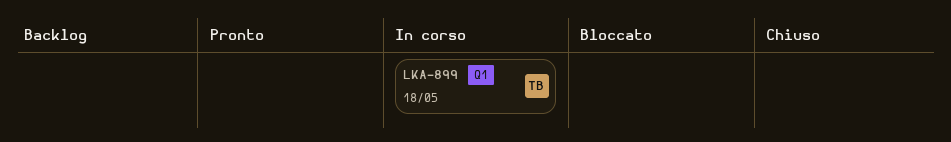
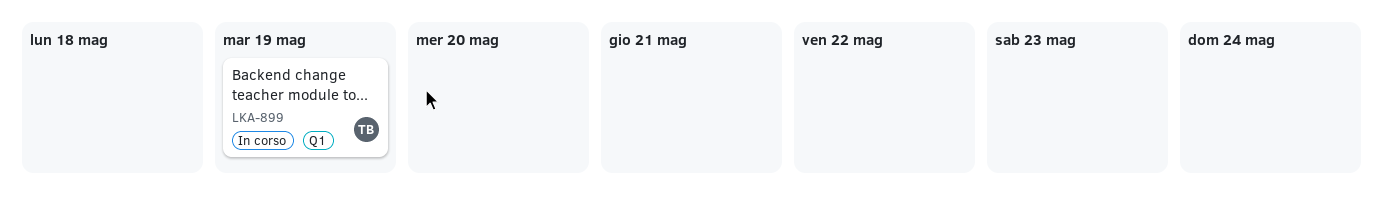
LKA-899, due: May 18 -> May 19

